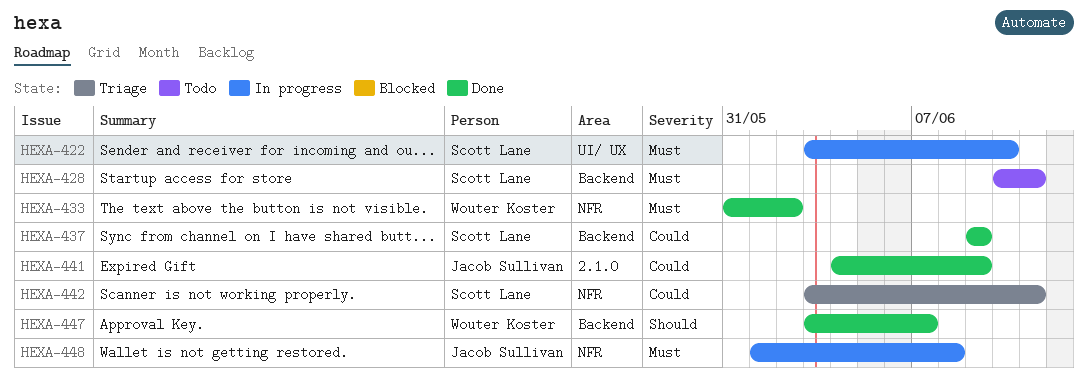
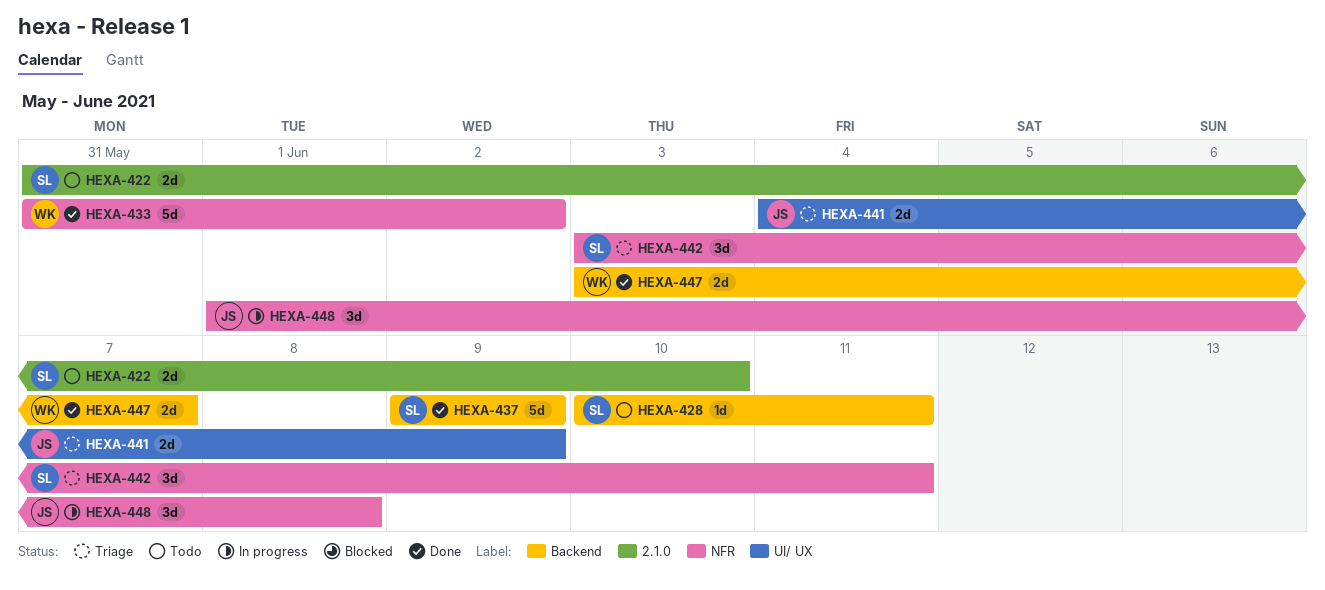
HEXA-422, status: In progress -> Todo
HEXA-422, label: UI/ UX -> 2.1.0
HEXA-422, start: Jun 3 -> May 31
HEXA-441, status: Done -> Triage
HEXA-441, label: 2.1.0 -> UI/ UX

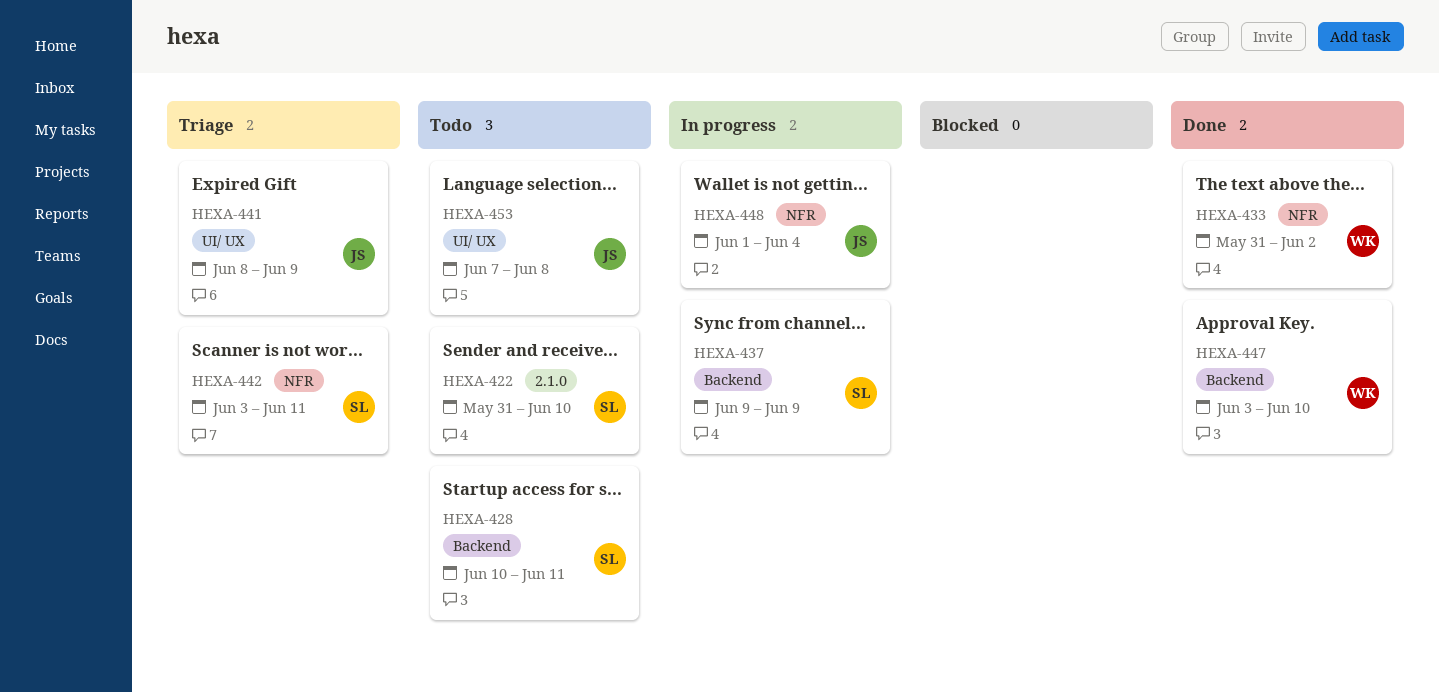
HEXA-437, status: Done -> In progress
HEXA-441, start: Jun 4 -> Jun 8
HEXA-447, due: Jun 7 -> Jun 10
HEXA-448, due: Jun 8 -> Jun 4
HEXA-453: none -> present

